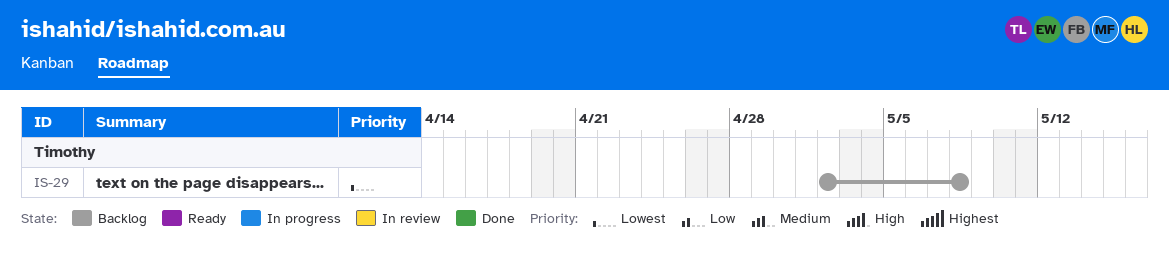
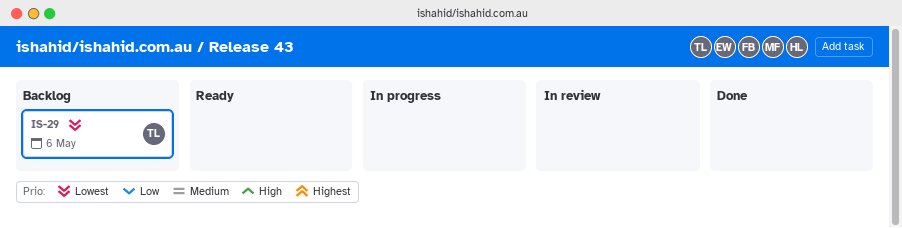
IS-29, due: May 8 -> May 6

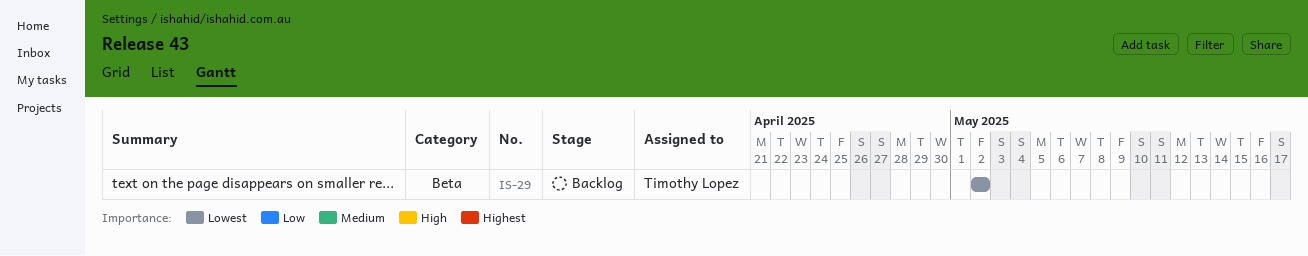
IS-29, due: May 6 -> May 2

